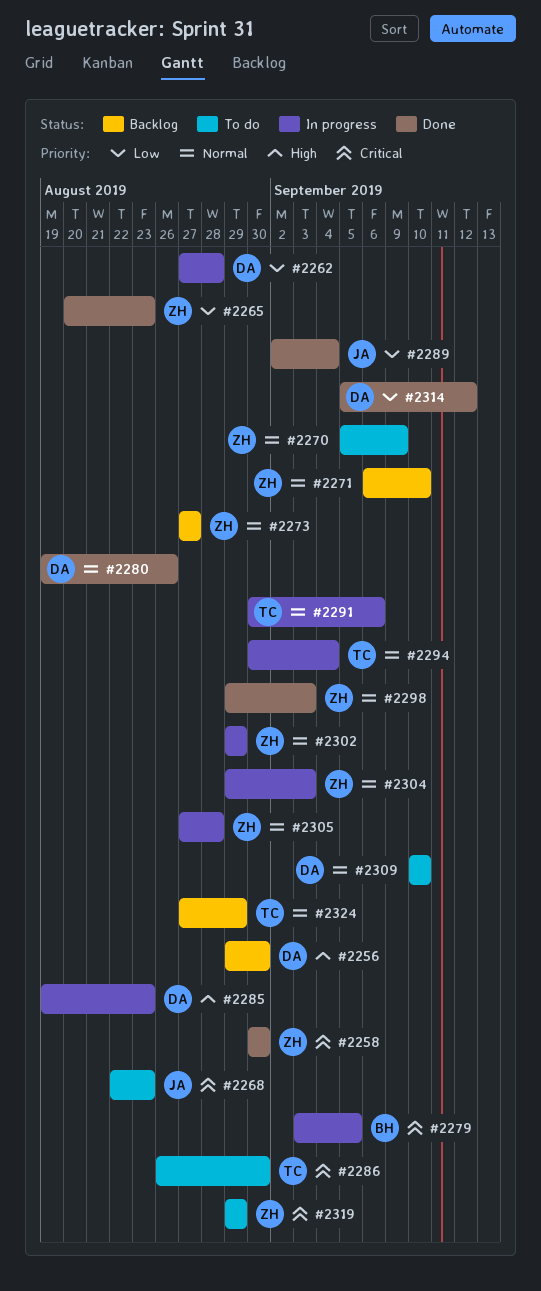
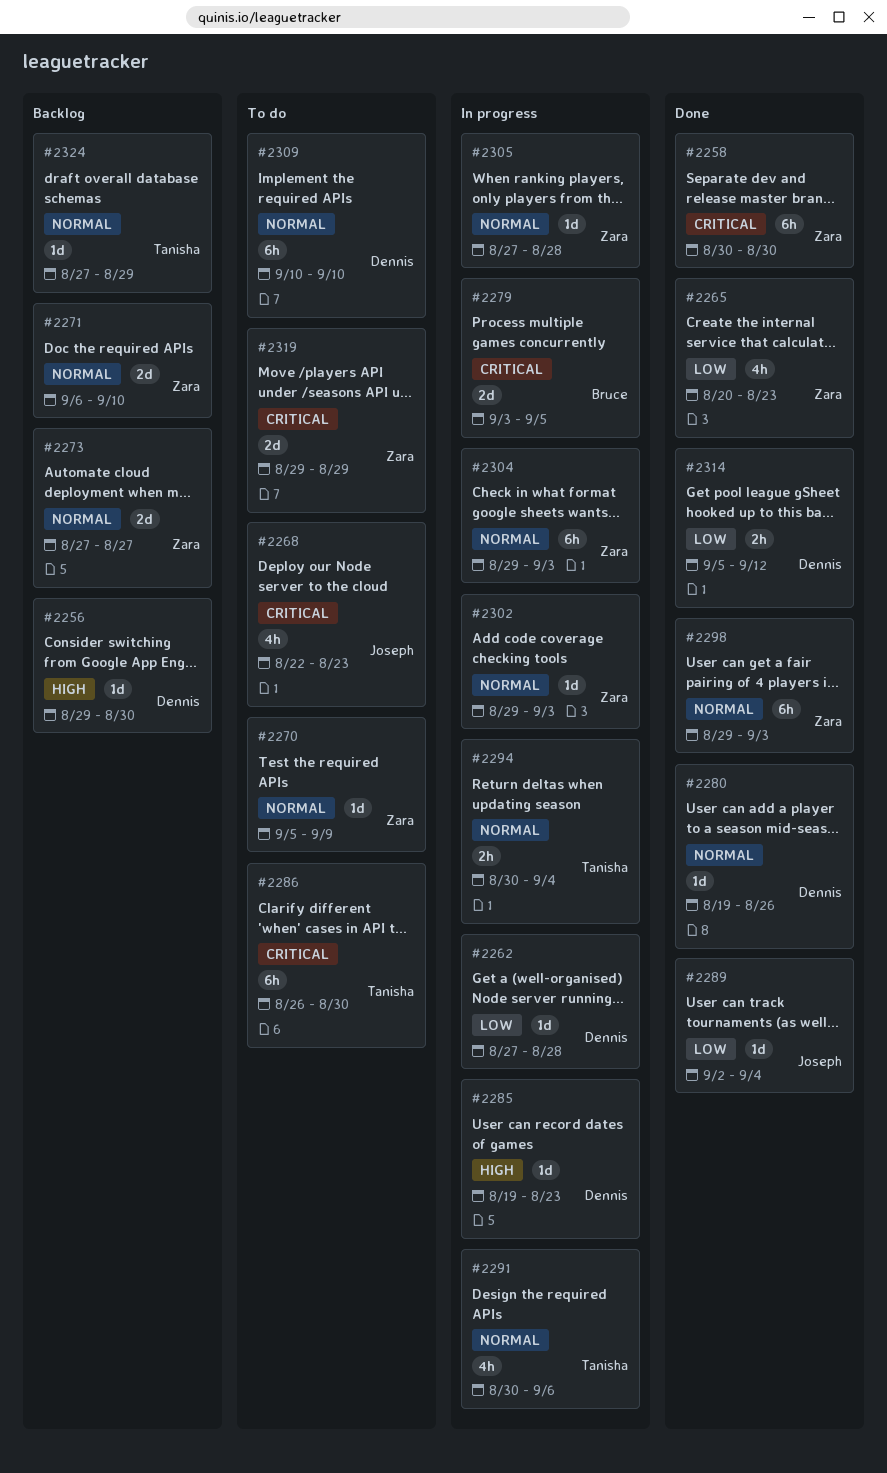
#2302, due: Aug 29 -> Sep 3

